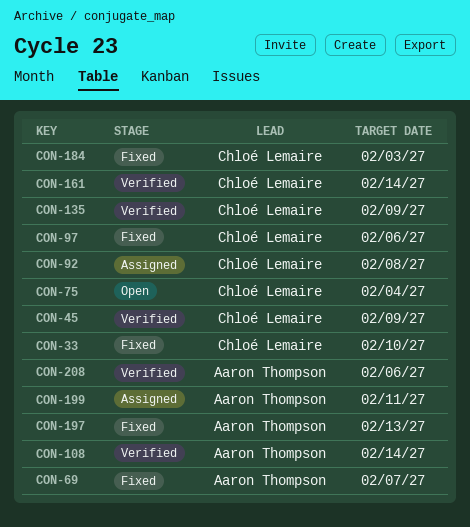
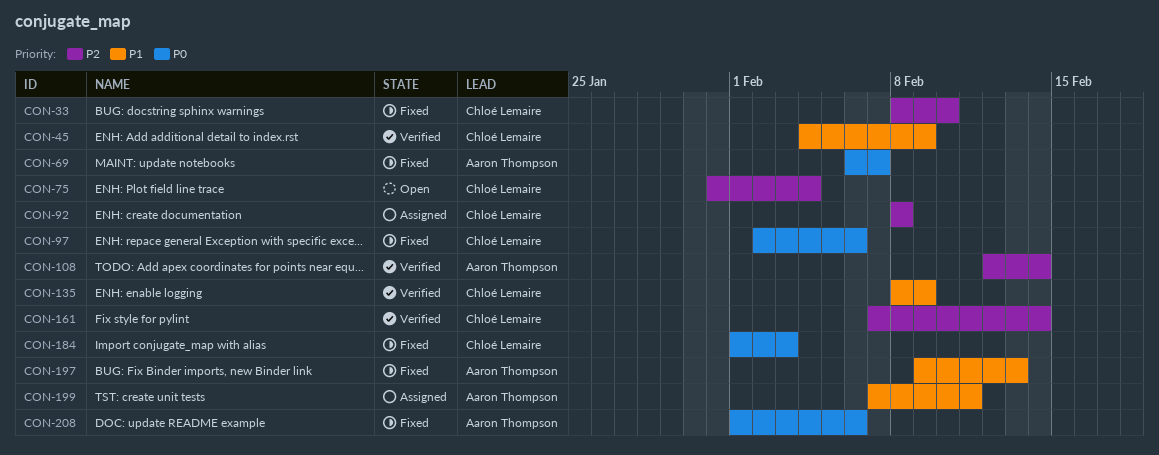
CON-208, status: Verified -> Fixed

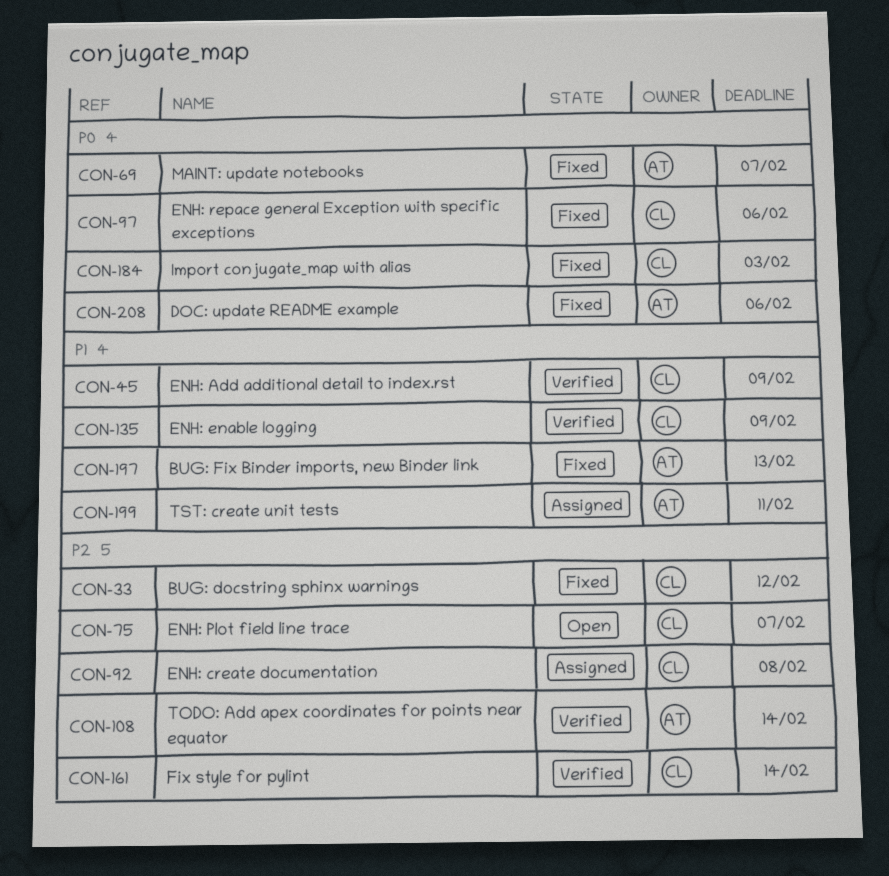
CON-33, due: Feb 10 -> Feb 12
CON-75, due: Feb 4 -> Feb 7

